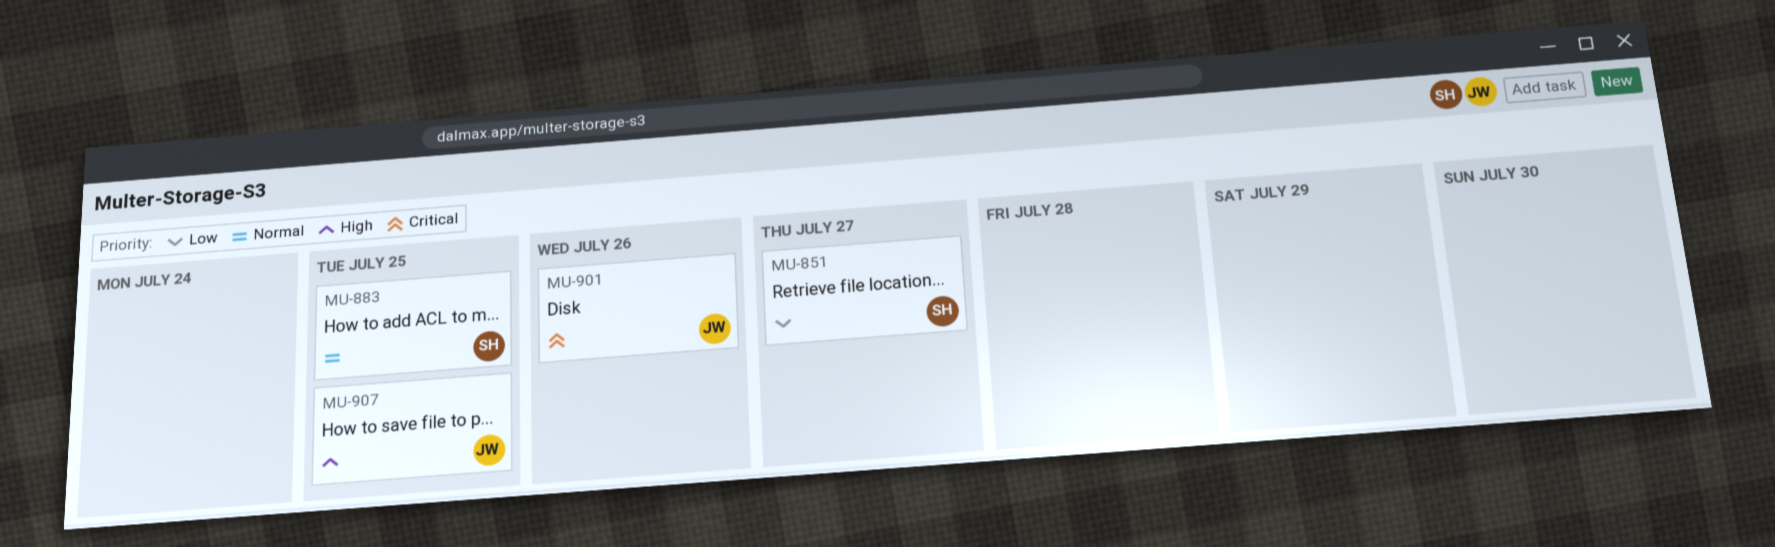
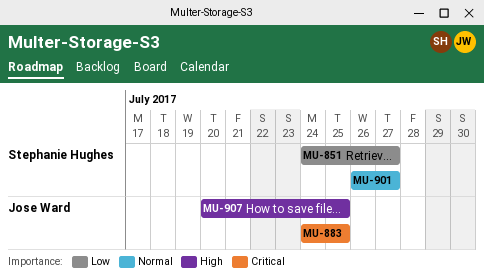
MU-883, owner: Stephanie Hughes -> Jose Ward
MU-883, priority: Normal -> Critical
MU-901, owner: Jose Ward -> Stephanie Hughes
MU-901, priority: Critical -> Normal
MU-901, due: Jul 26 -> Jul 27

